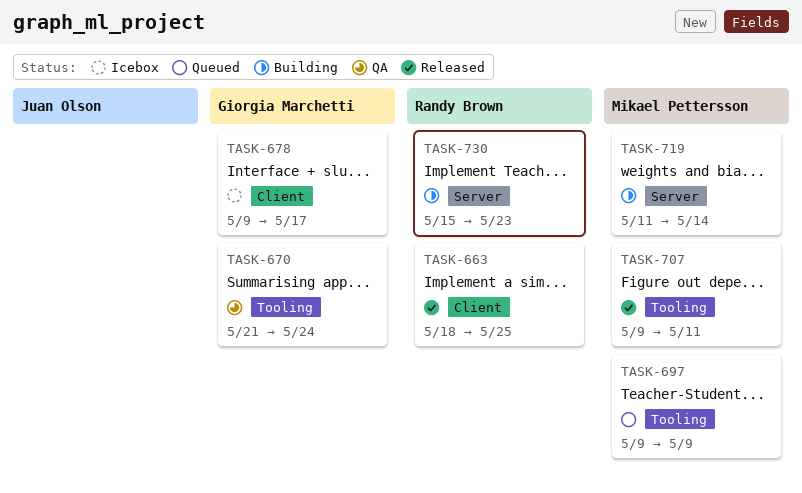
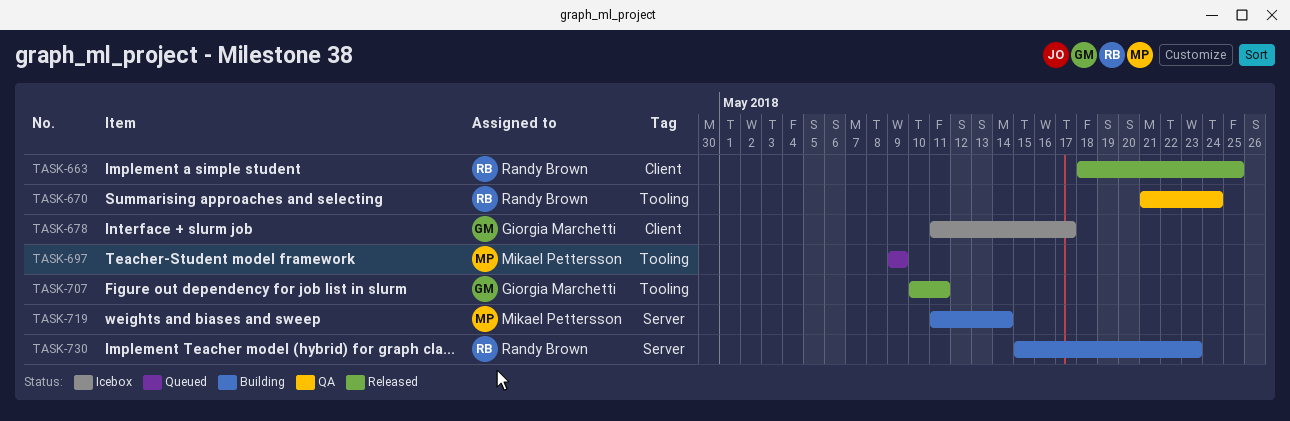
TASK-670, owner: Giorgia Marchetti -> Randy Brown
TASK-678, start: May 9 -> May 11
TASK-707, owner: Mikael Pettersson -> Giorgia Marchetti
TASK-707, start: May 9 -> May 10

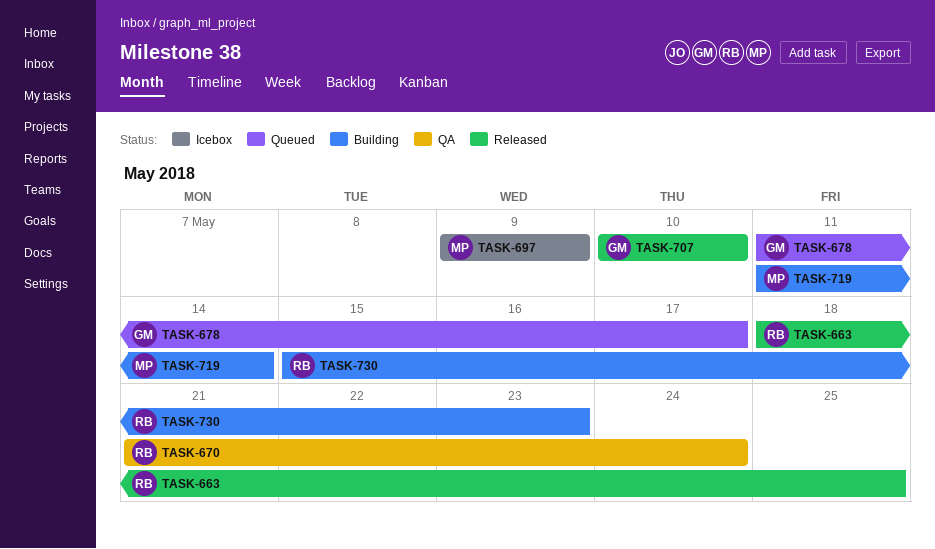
TASK-678, status: Icebox -> Queued
TASK-697, status: Queued -> Icebox
TASK-707, due: May 11 -> May 10

